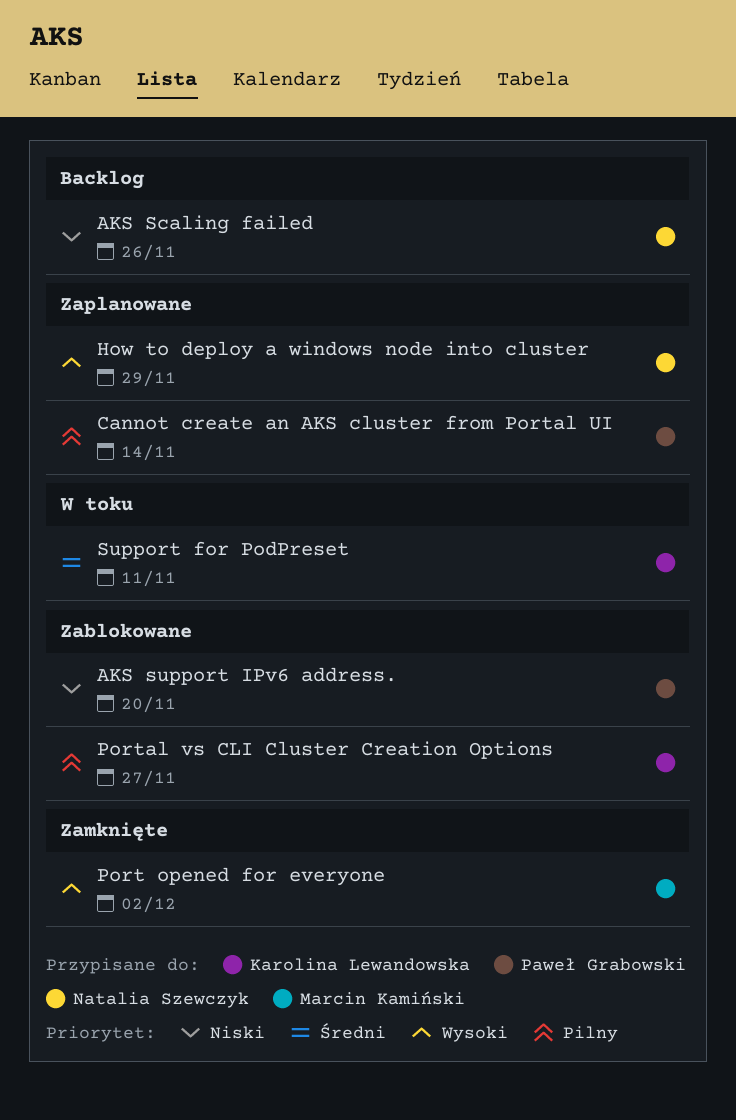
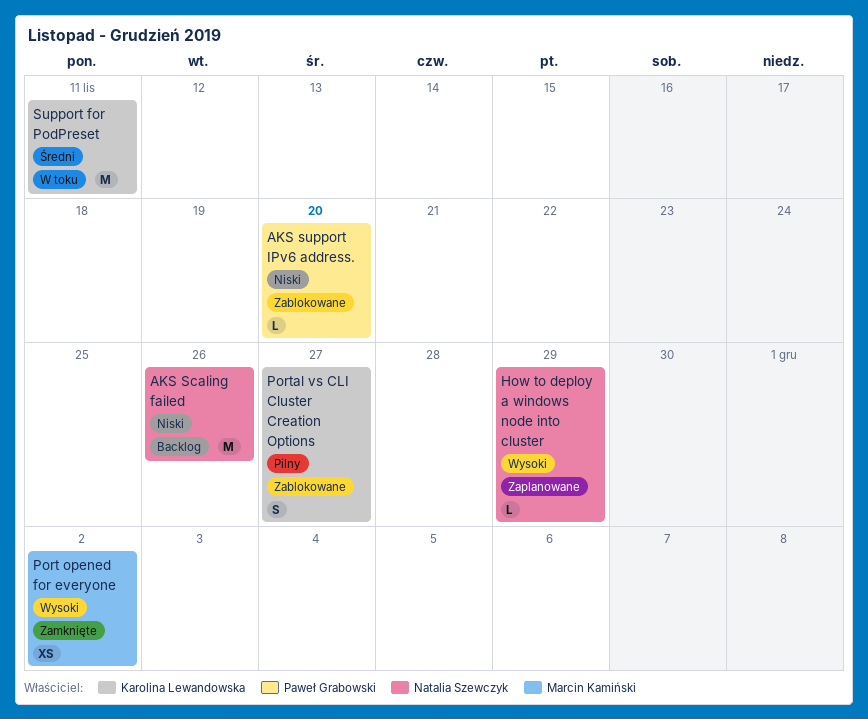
Cannot create an AKS cluster from Portal UI: present -> none

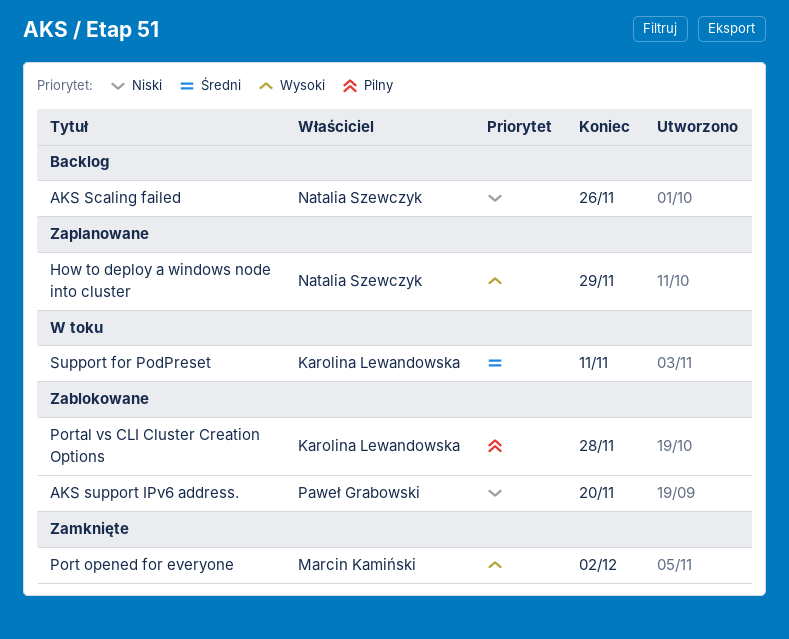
Portal vs CLI Cluster Creation Options, due: Nov 27 -> Nov 28

